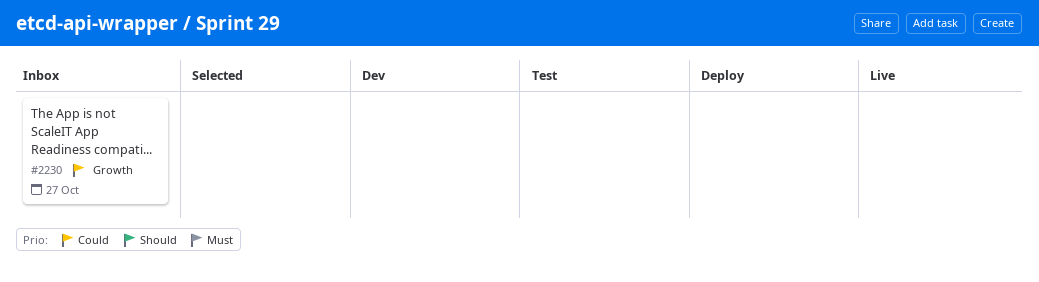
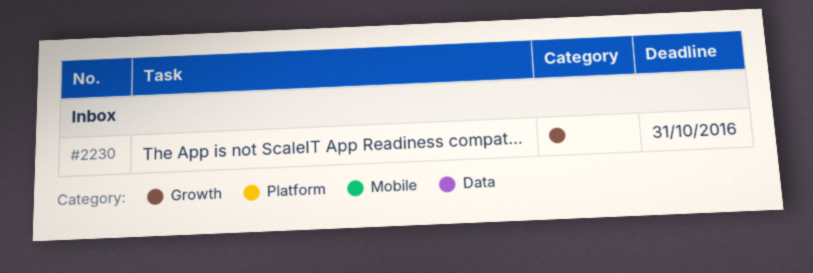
#2230, due: Oct 27 -> Oct 31

